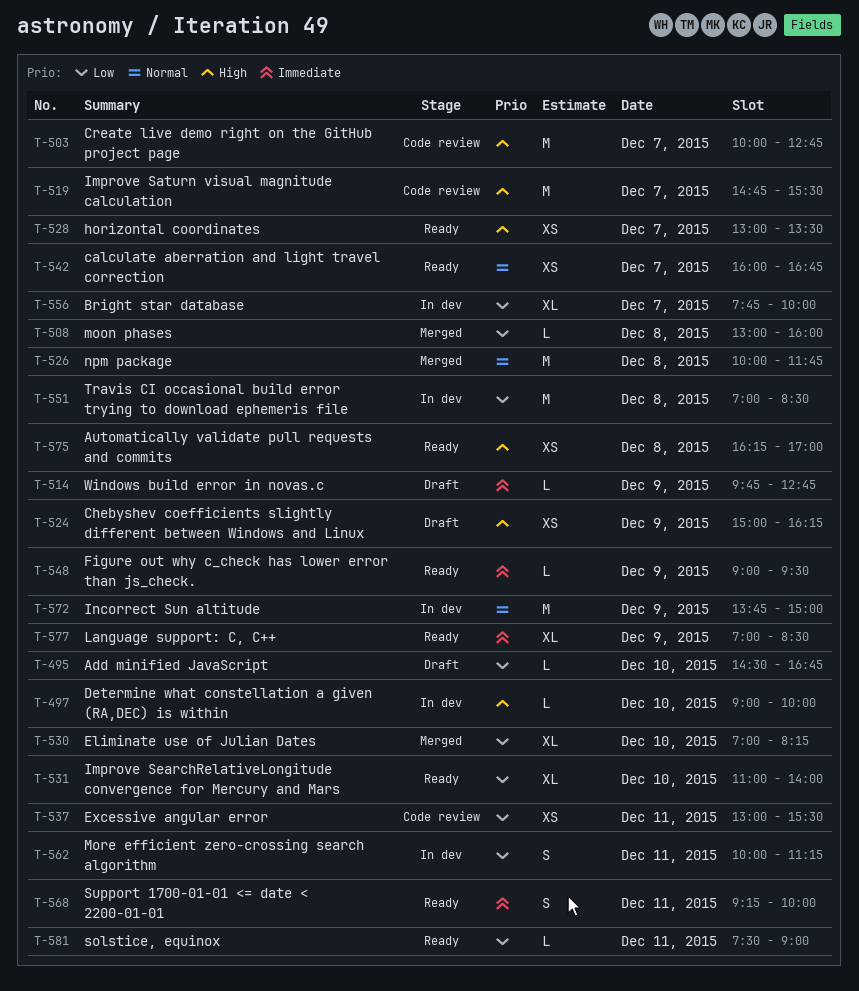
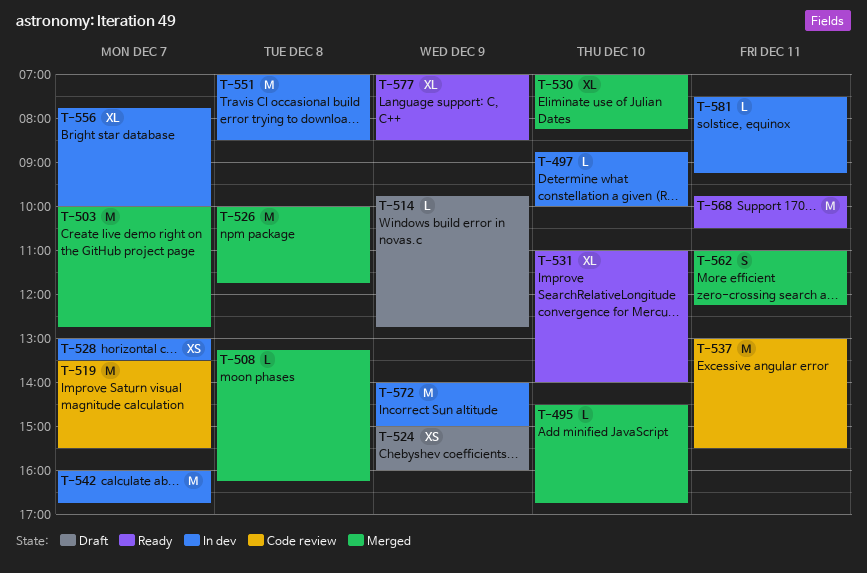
T-495, status: Draft -> Merged
T-497, begins: 09:00 -> 08:45
T-503, status: Code review -> Merged
T-508, begins: 13:00 -> 13:15
T-508, ends: 16:00 -> 16:15
T-519, begins: 14:45 -> 13:30
T-524, ends: 16:15 -> 16:00
T-528, status: Ready -> In dev
T-537, estimate: XS -> M
T-542, status: Ready -> In dev
T-542, estimate: XS -> M
T-548: present -> none
T-562, status: In dev -> Merged
T-562, begins: 10:00 -> 11:00
T-562, ends: 11:15 -> 12:15
T-568, estimate: S -> M
T-568, begins: 09:15 -> 09:45
T-568, ends: 10:00 -> 10:30
T-572, begins: 13:45 -> 14:00
T-575: present -> none
T-581, status: Ready -> In dev
T-581, ends: 09:00 -> 09:15

